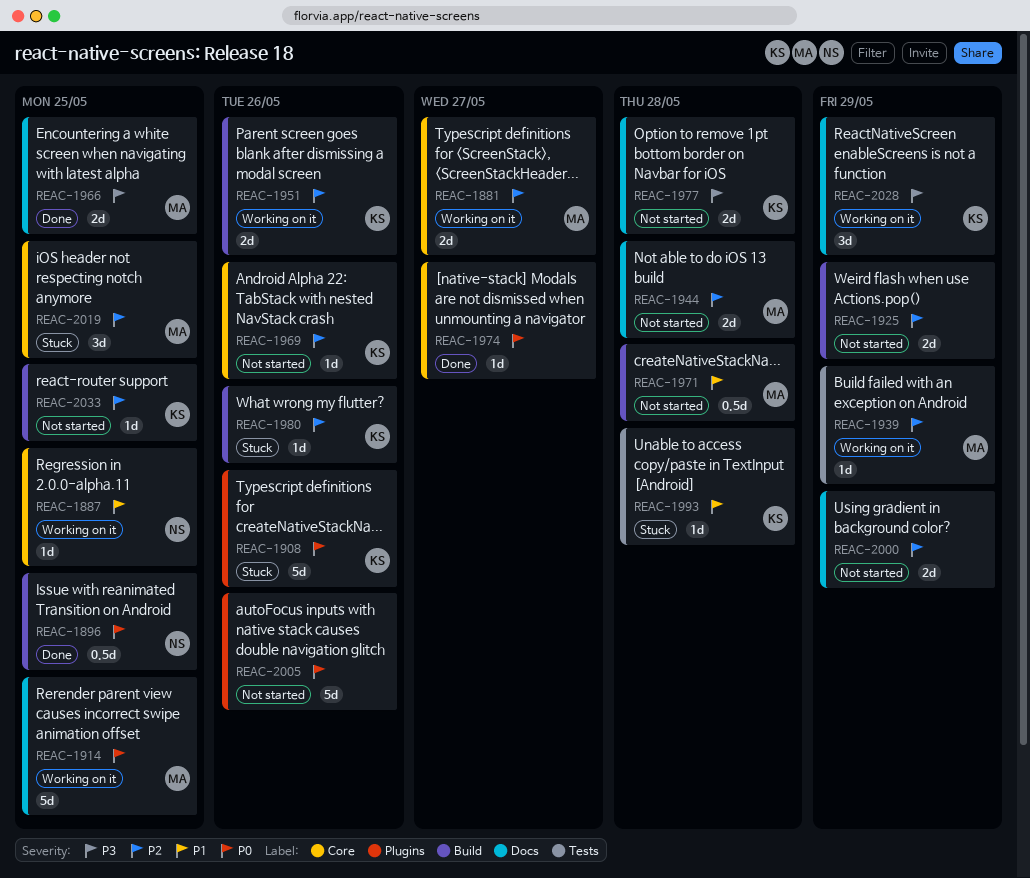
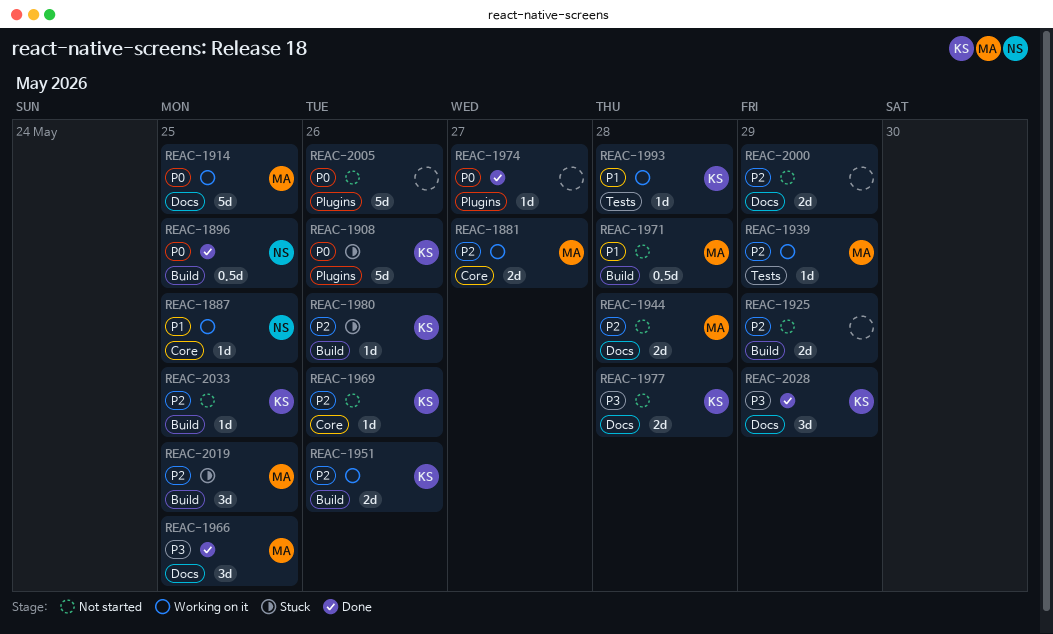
REAC-1966, estimate: 2d -> 3d
REAC-1974, label: Core -> Plugins
REAC-1993, status: Stuck -> Working on it
REAC-2019, label: Core -> Build
REAC-2028, status: Working on it -> Done

